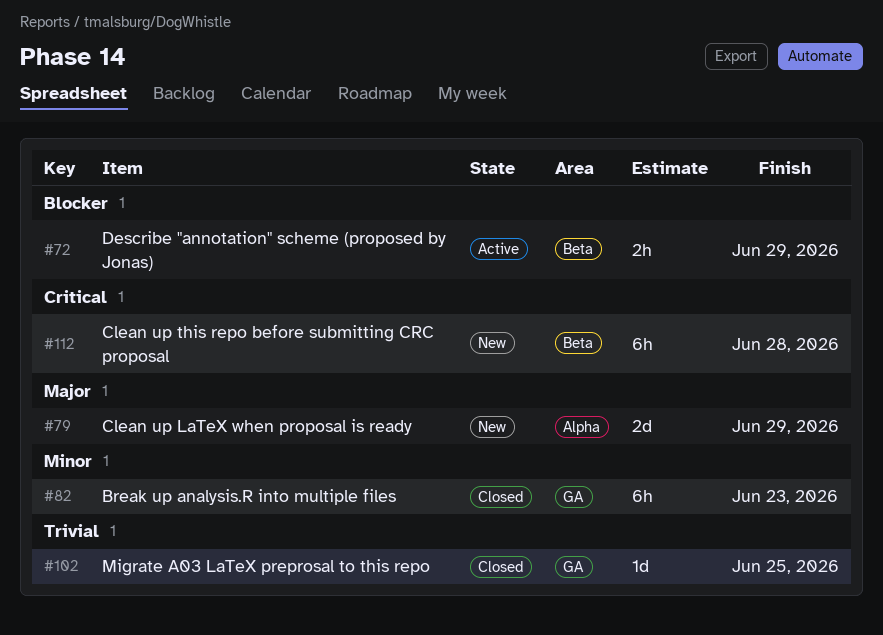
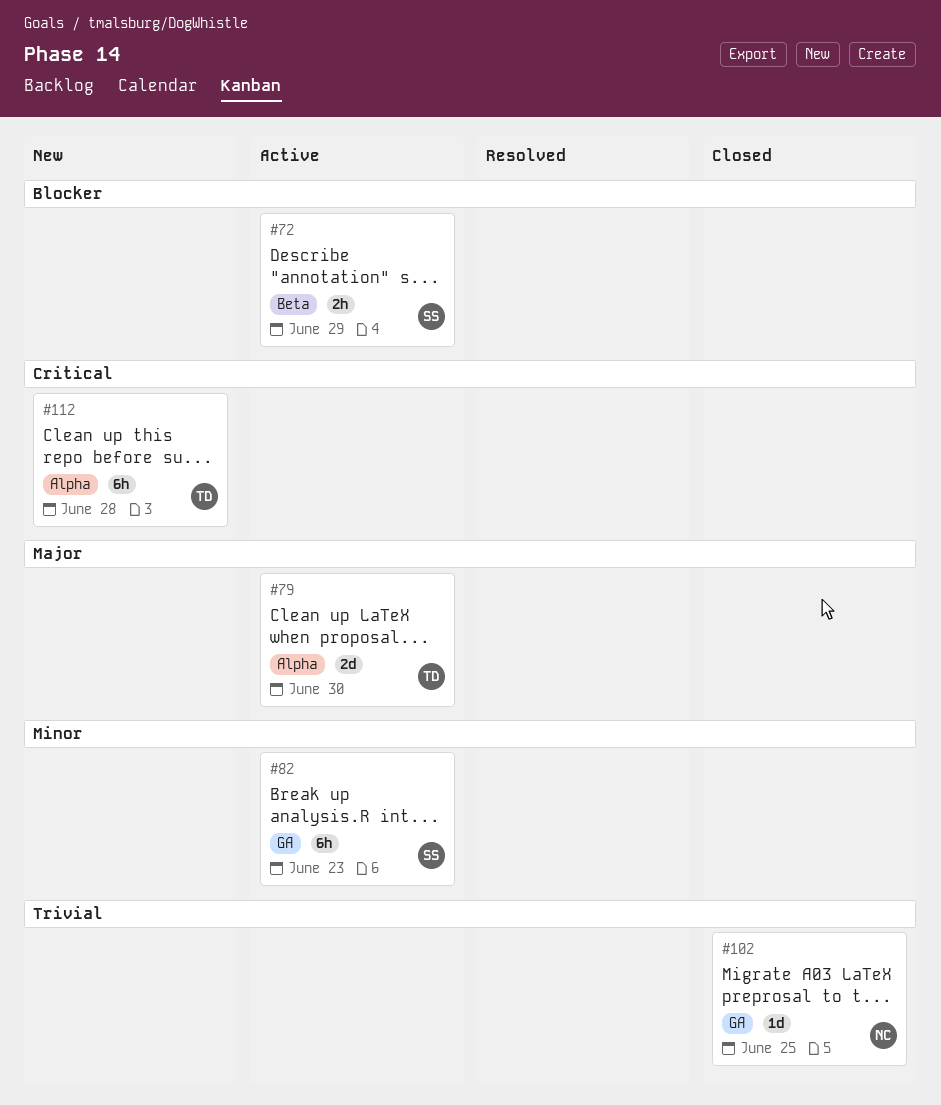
#79, status: New -> Active
#79, due: Jun 29 -> Jun 30
#82, status: Closed -> Active
#112, label: Beta -> Alpha

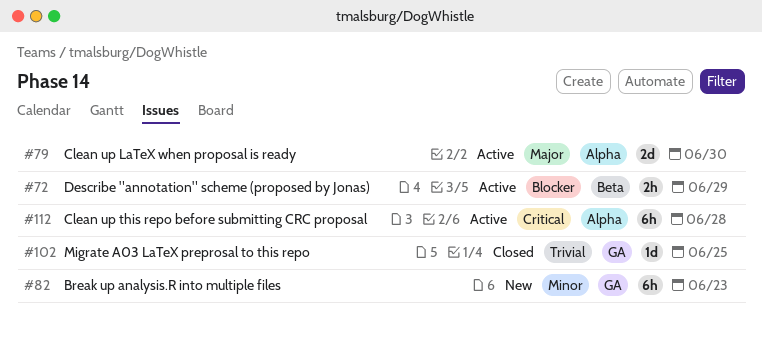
#82, status: Active -> New
#112, status: New -> Active

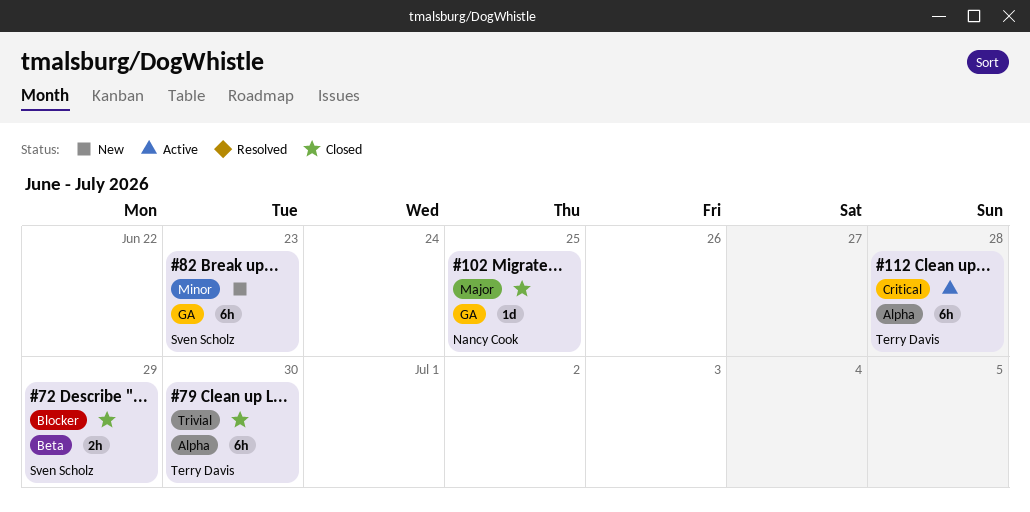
#72, status: Active -> Closed
#79, status: Active -> Closed
#79, priority: Major -> Trivial
#79, estimate: 2d -> 6h
#102, priority: Trivial -> Major

